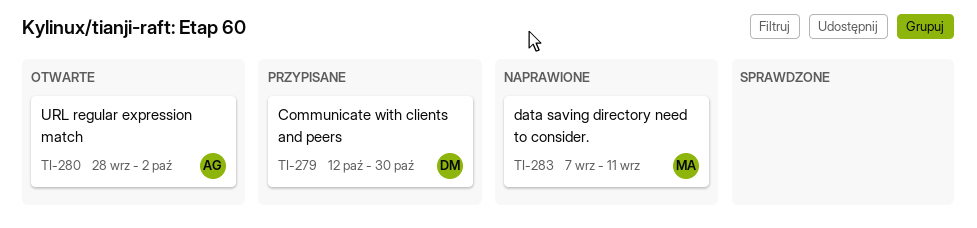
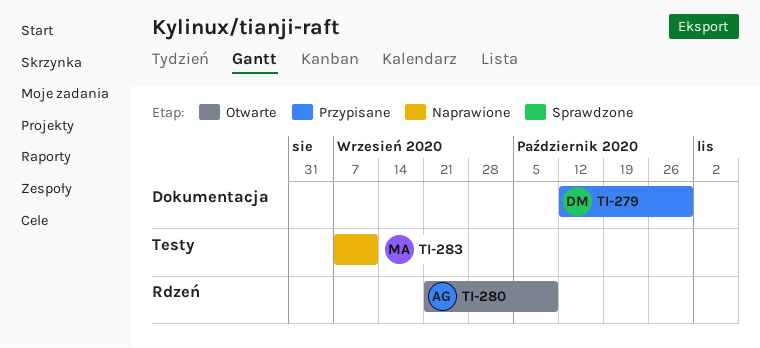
TI-280, start: Sep 28 -> Sep 21
TI-280, due: Oct 2 -> Oct 9

